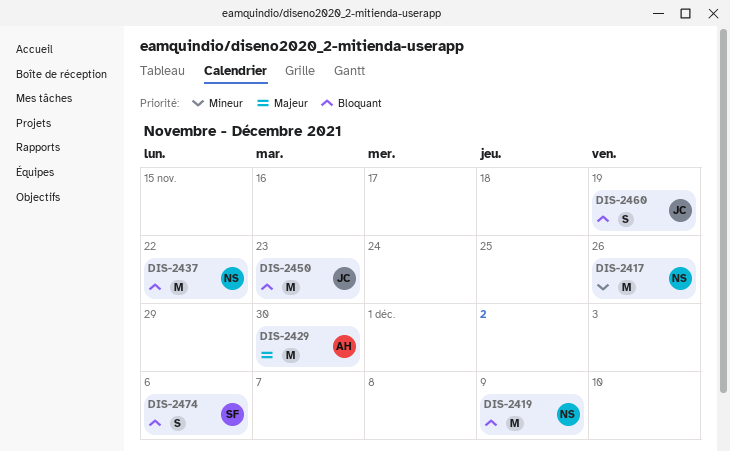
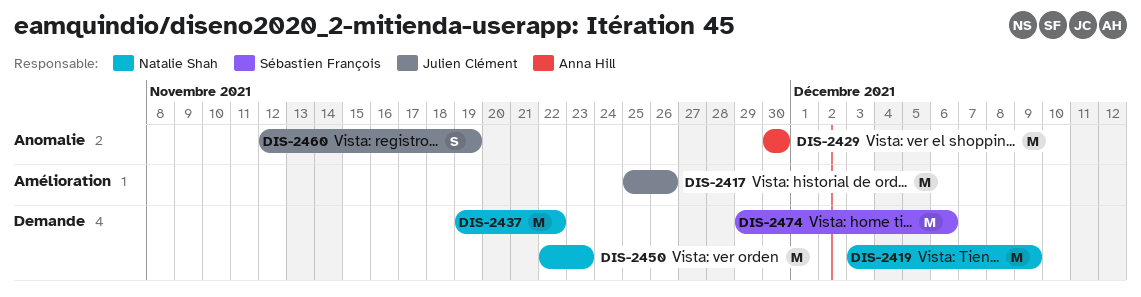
DIS-2417, owner: Natalie Shah -> Julien Clément
DIS-2450, owner: Julien Clément -> Natalie Shah
DIS-2474, estimate: S -> M

